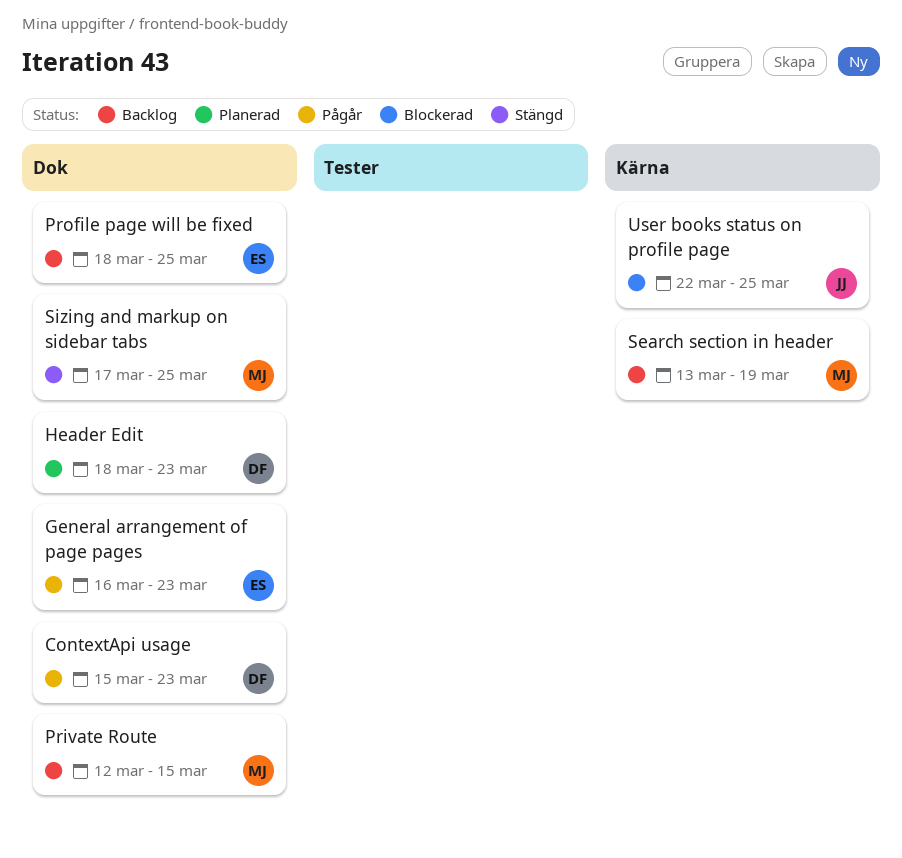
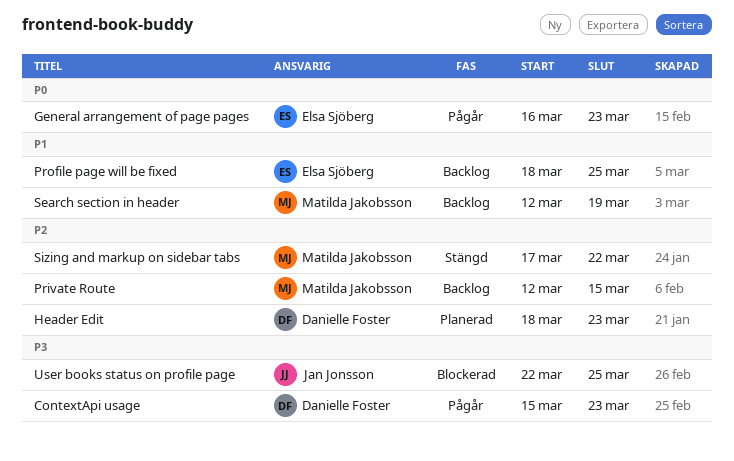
Search section in header, start: Mar 13 -> Mar 12
Sizing and markup on sidebar tabs, due: Mar 25 -> Mar 22

